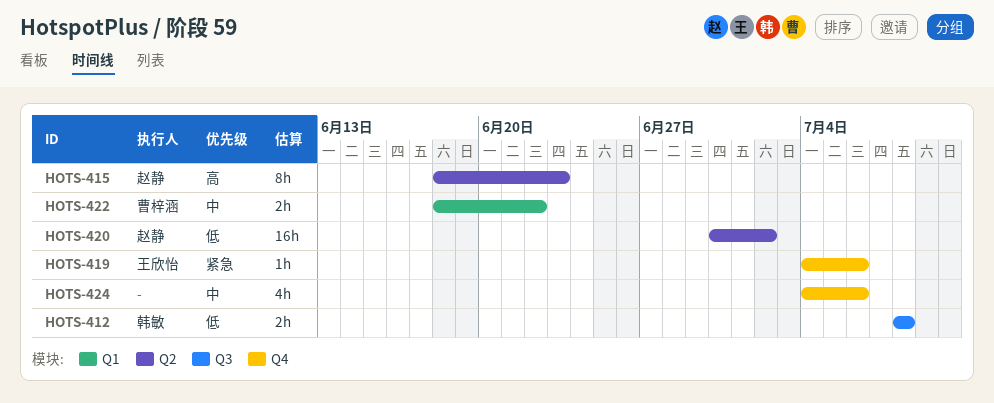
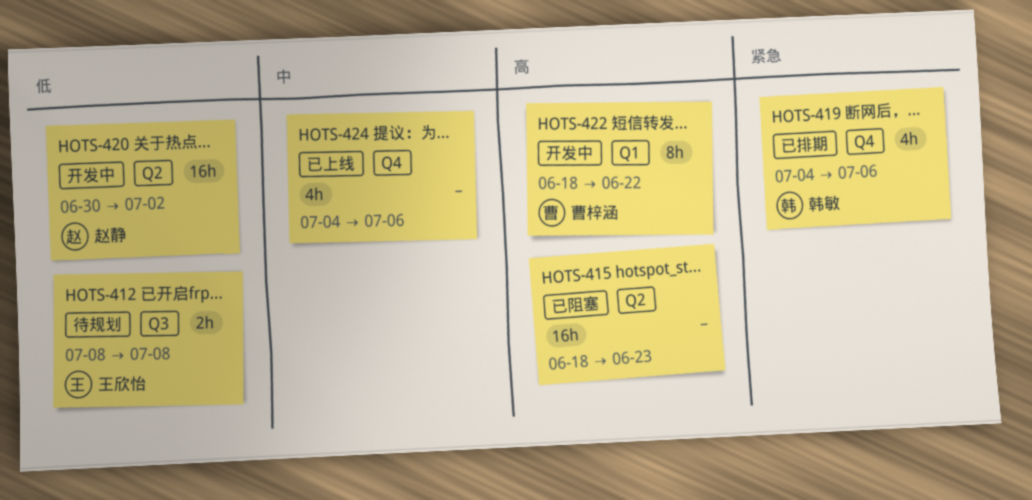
HOTS-412, owner: 韩敏 -> 王欣怡
HOTS-415, owner: 赵静 -> none
HOTS-415, estimate: 8h -> 16h
HOTS-419, owner: 王欣怡 -> 韩敏
HOTS-419, estimate: 1h -> 4h
HOTS-422, priority: 中 -> 高
HOTS-422, estimate: 2h -> 8h

